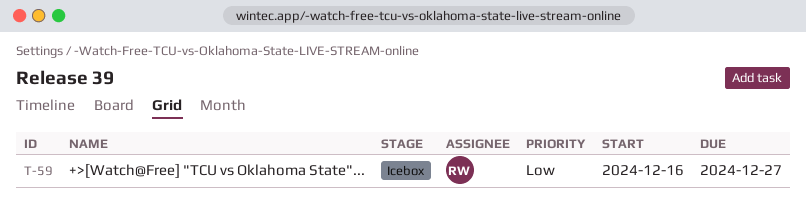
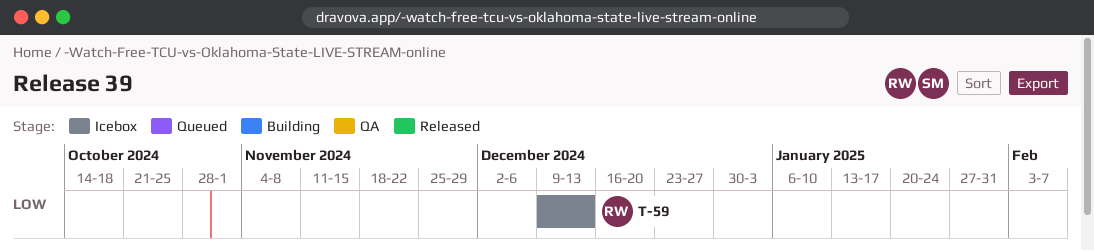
T-59, start: Dec 16 -> Dec 9
T-59, due: Dec 27 -> Dec 13

